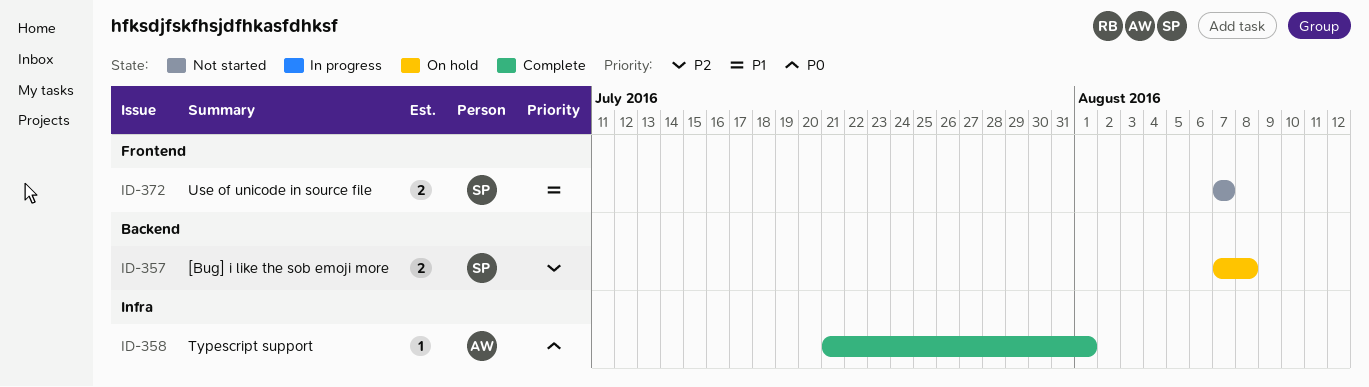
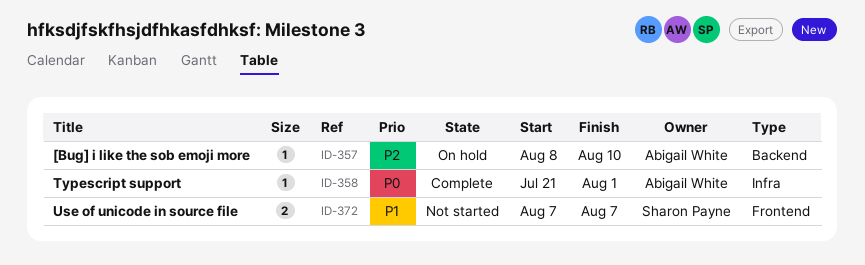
ID-357, owner: Sharon Payne -> Abigail White
ID-357, estimate: 2 -> 1
ID-357, start: Aug 7 -> Aug 8
ID-357, due: Aug 8 -> Aug 10

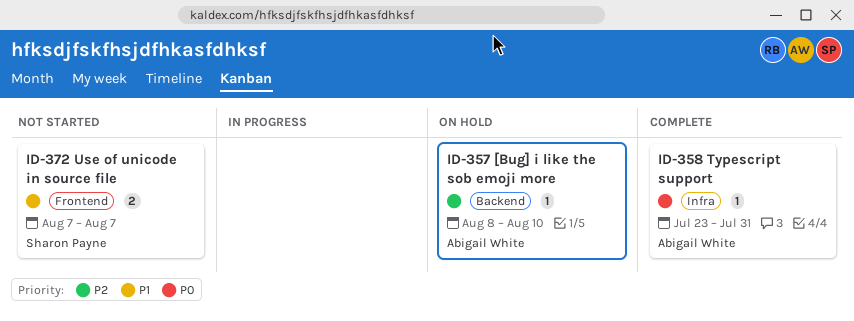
ID-358, start: Jul 21 -> Jul 23
ID-358, due: Aug 1 -> Jul 31

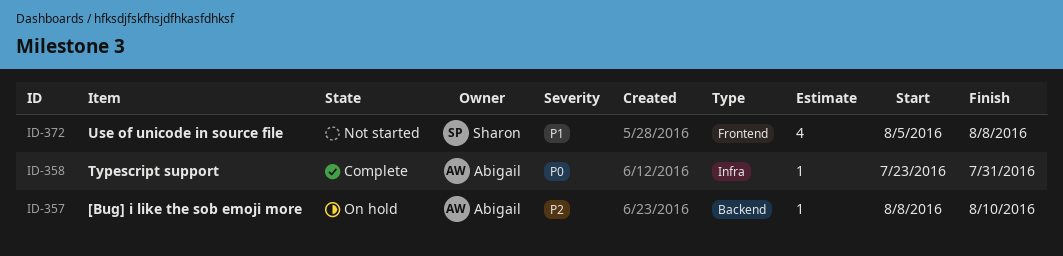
ID-372, estimate: 2 -> 4
ID-372, start: Aug 7 -> Aug 5
ID-372, due: Aug 7 -> Aug 8

